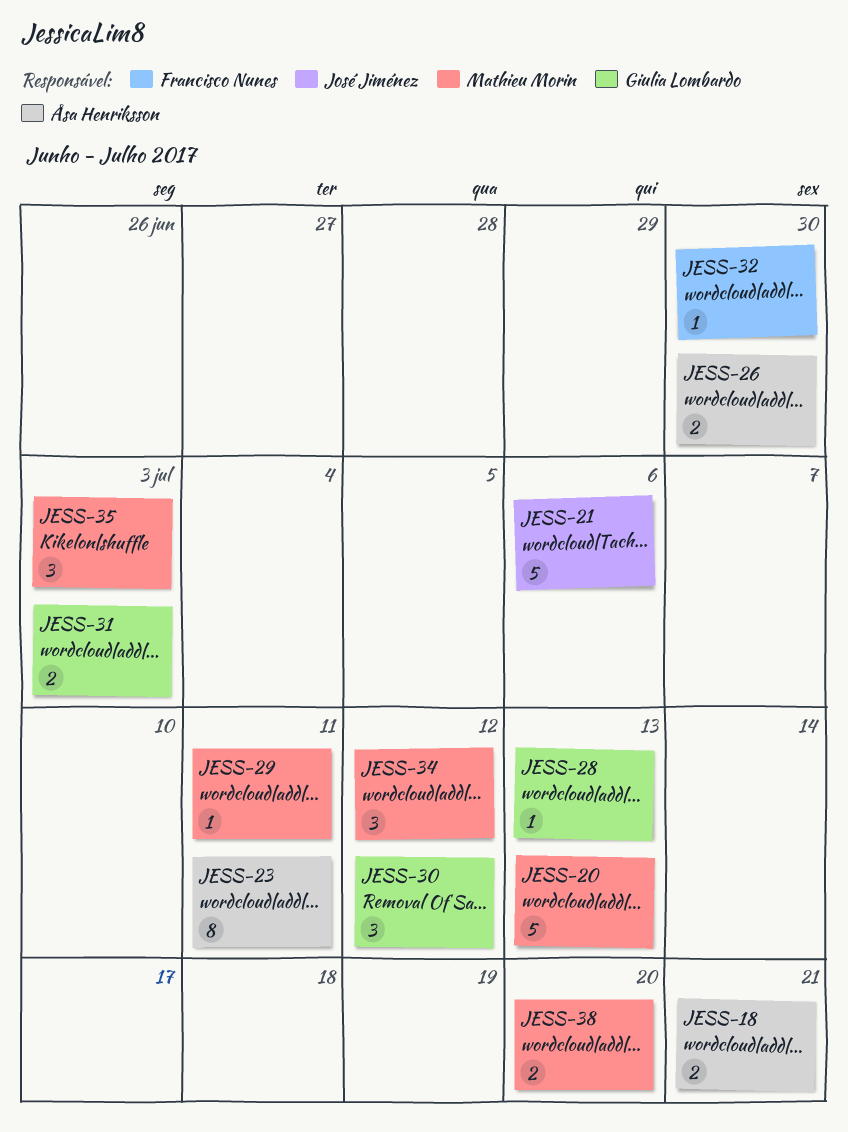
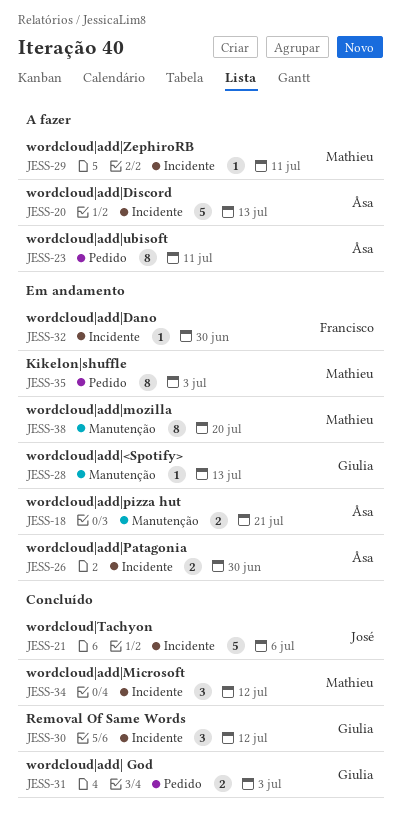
JESS-20, owner: Mathieu Morin -> Åsa Henriksson
JESS-35, estimate: 3 -> 8
JESS-38, estimate: 2 -> 8

